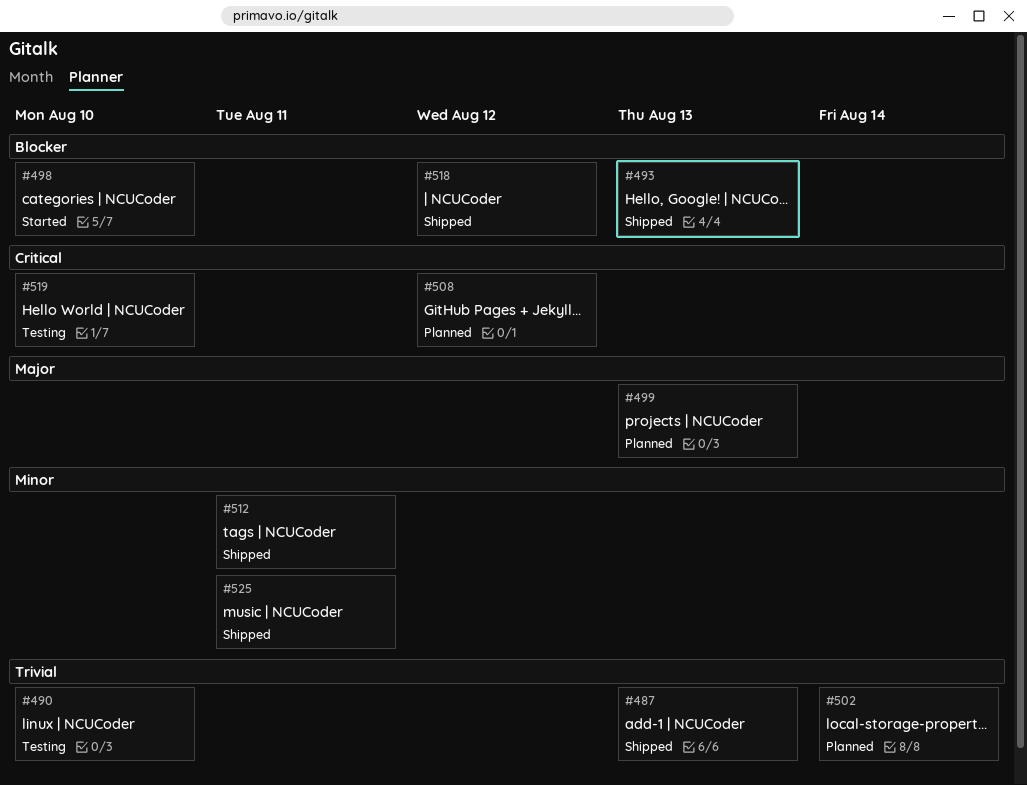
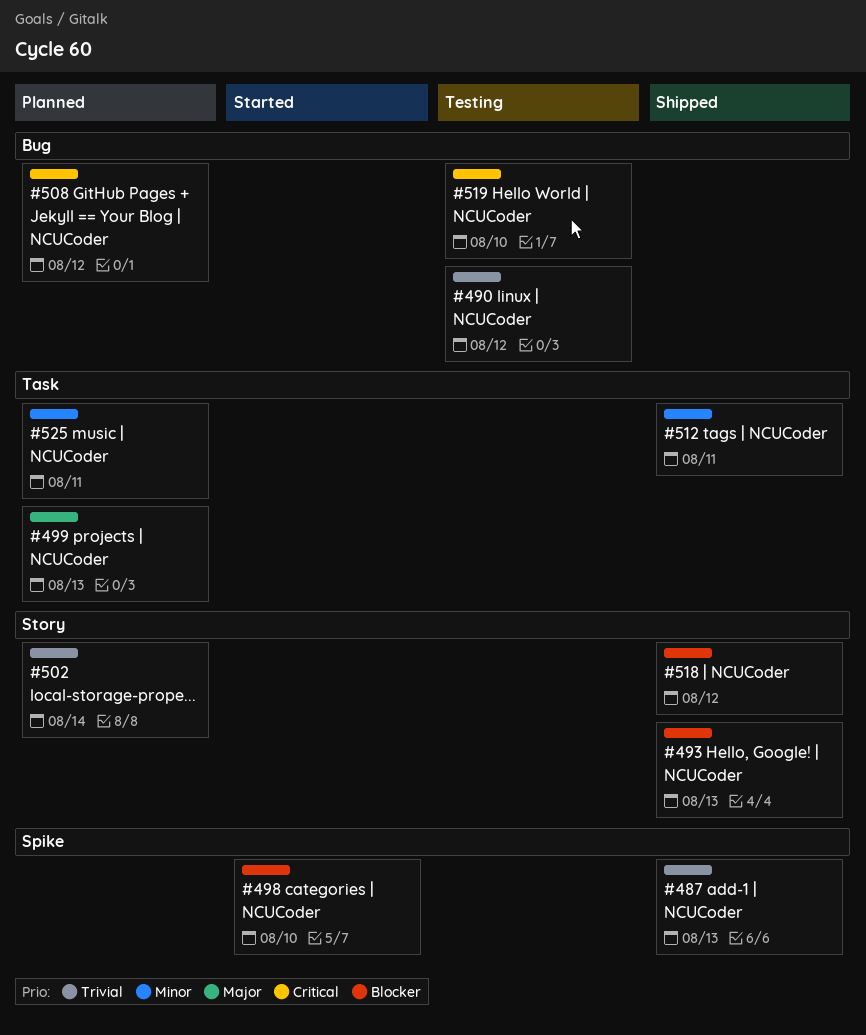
#490, due: Aug 10 -> Aug 12
#525, status: Shipped -> Planned

